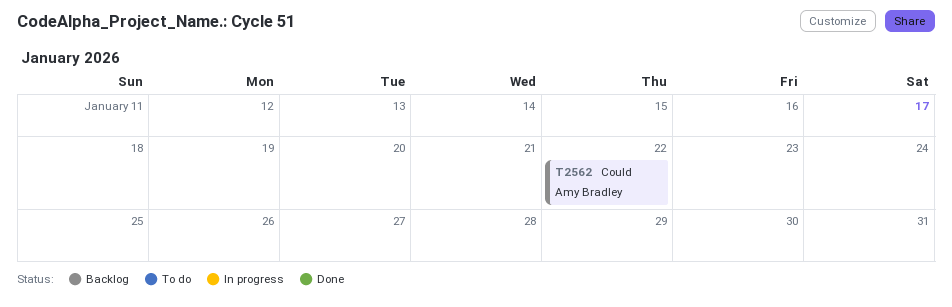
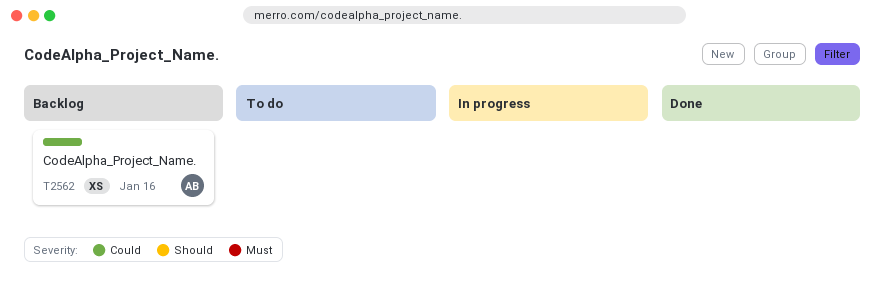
T2562, due: Jan 22 -> Jan 16

